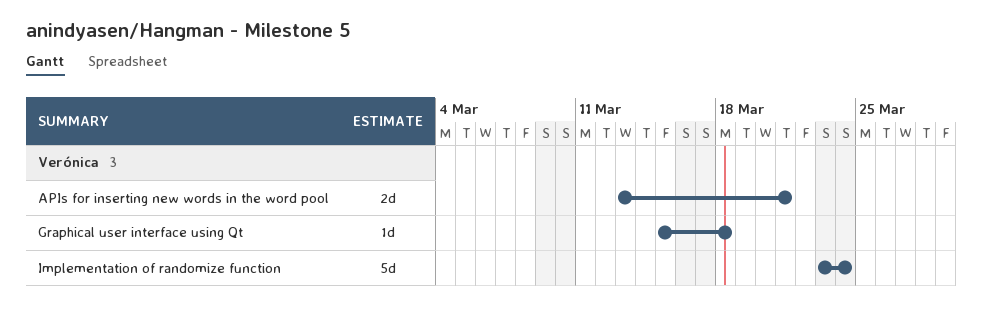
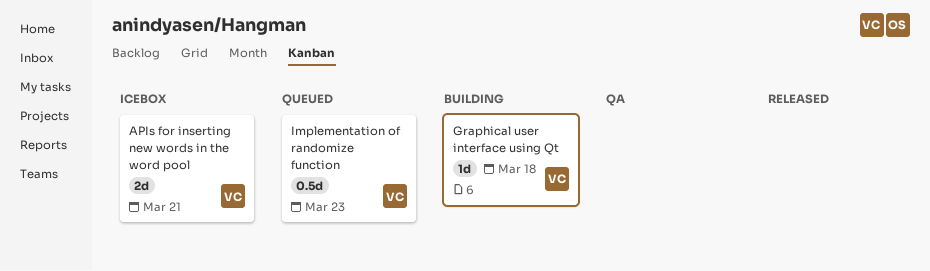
Implementation of randomize function, estimate: 5d -> 0.5d
Implementation of randomize function, due: Mar 24 -> Mar 23

